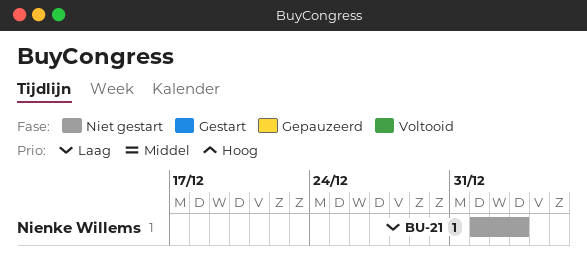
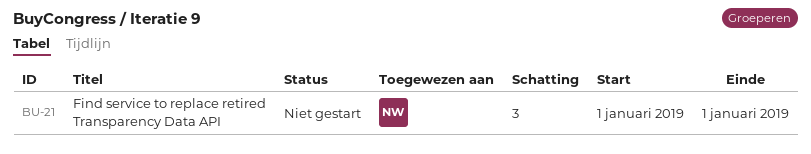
BU-21, estimate: 1 -> 3
BU-21, due: Jan 3 -> Jan 1

